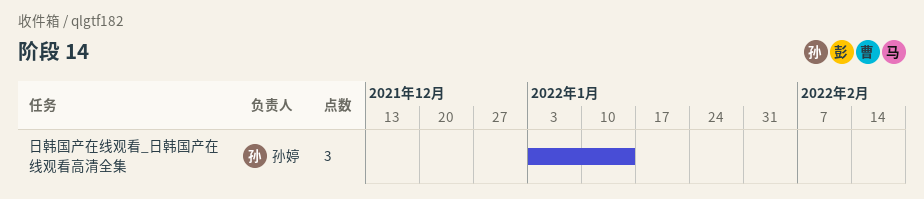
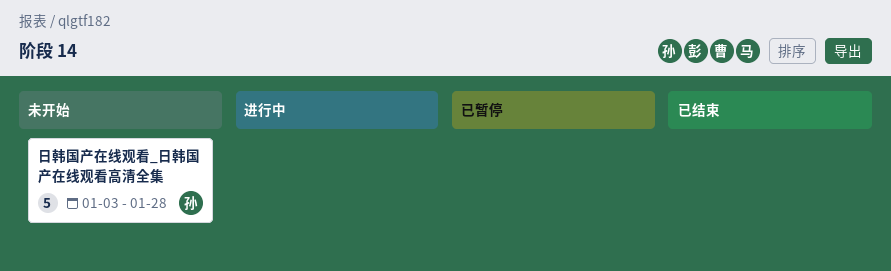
日韩国产在线观看_日韩国产在线观看高清全集, estimate: 3 -> 5
日韩国产在线观看_日韩国产在线观看高清全集, due: Jan 14 -> Jan 28

